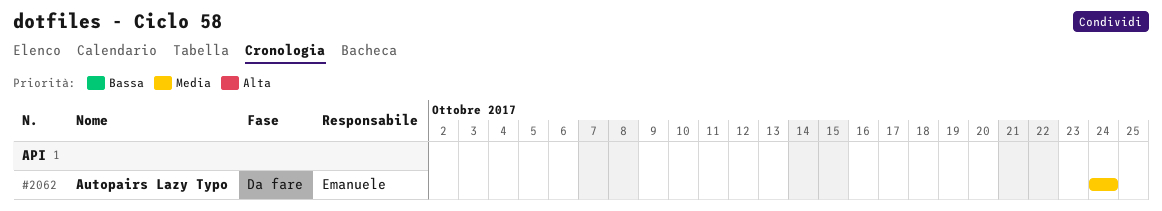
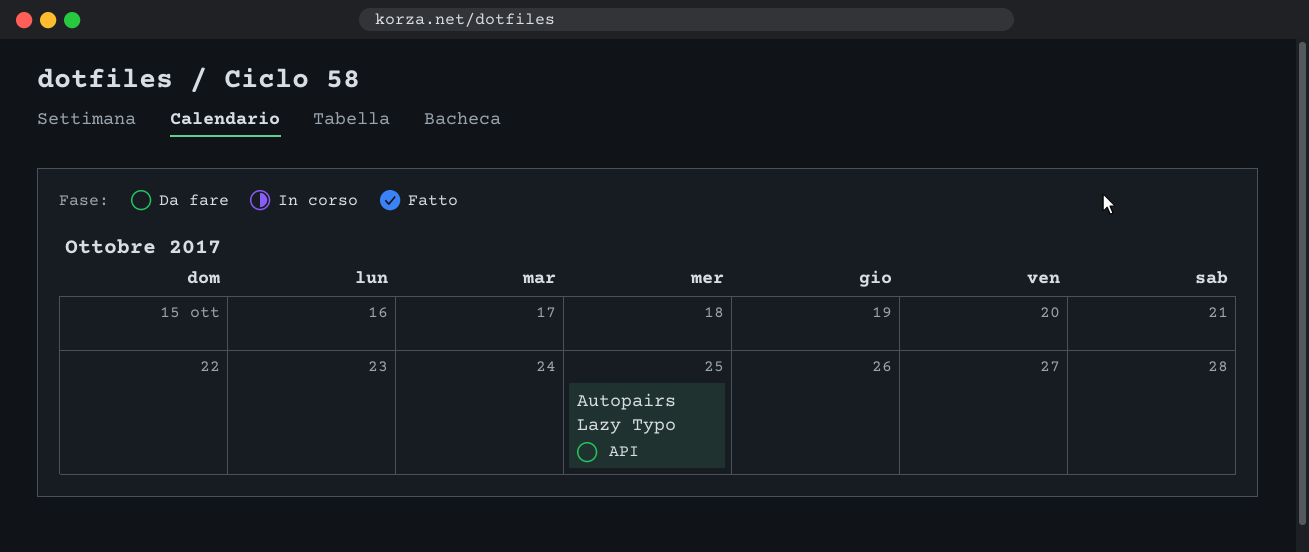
Autopairs Lazy Typo, due: Oct 24 -> Oct 25

